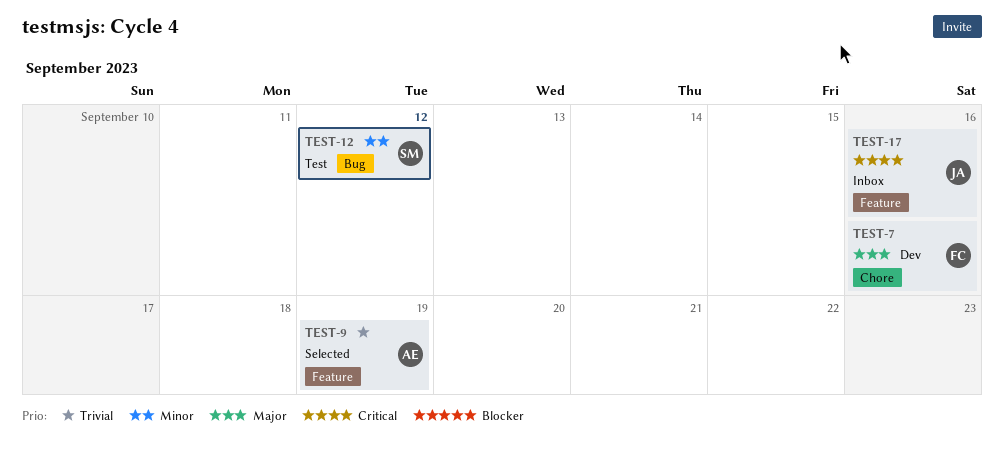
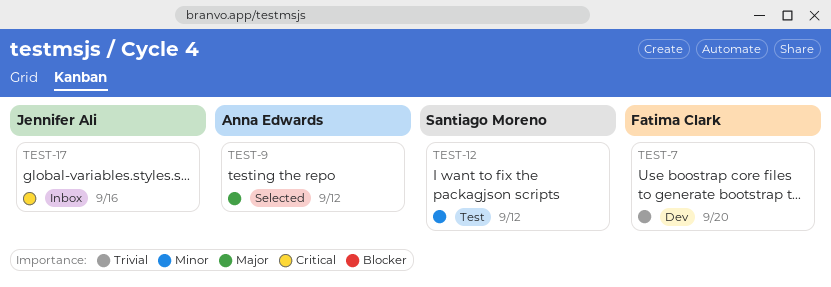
TEST-7, priority: Major -> Trivial
TEST-7, due: Sep 16 -> Sep 20
TEST-9, priority: Trivial -> Major
TEST-9, due: Sep 19 -> Sep 12

